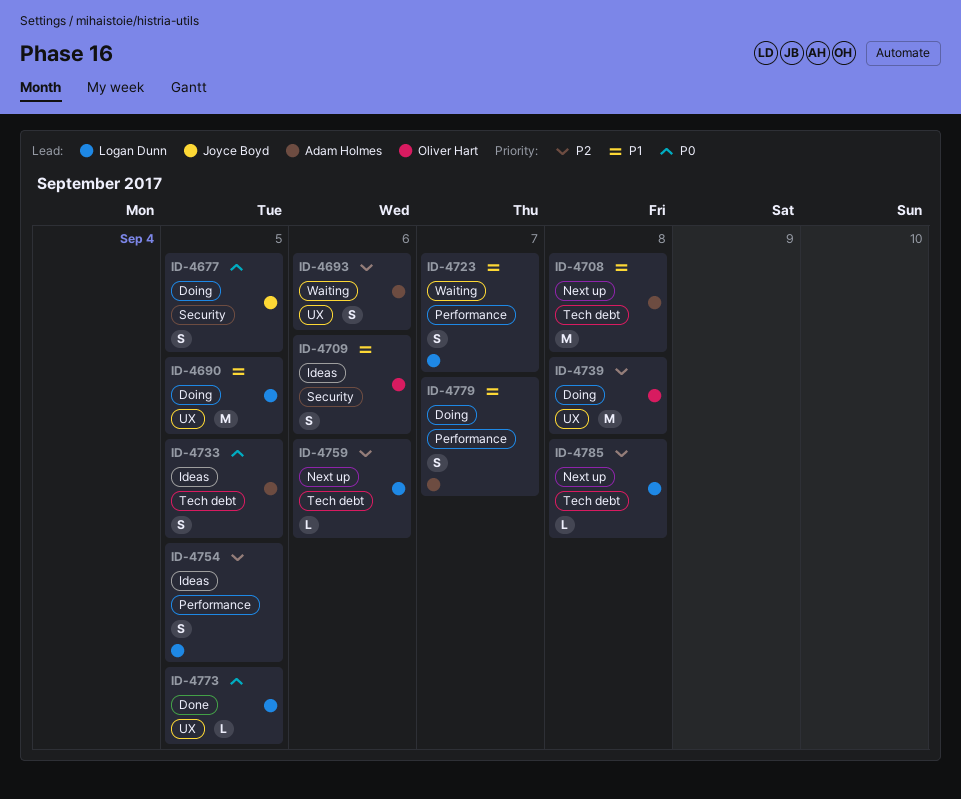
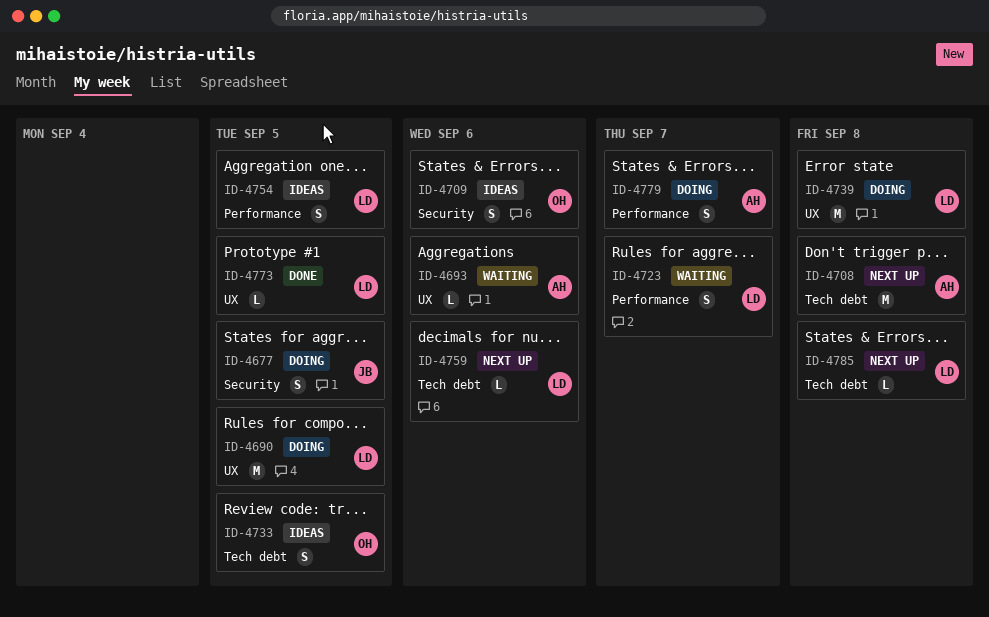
ID-4693, estimate: S -> L
ID-4733, owner: Adam Holmes -> Oliver Hart
ID-4739, owner: Oliver Hart -> Logan Dunn

